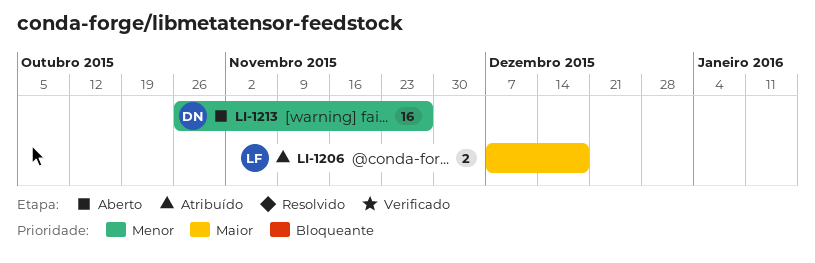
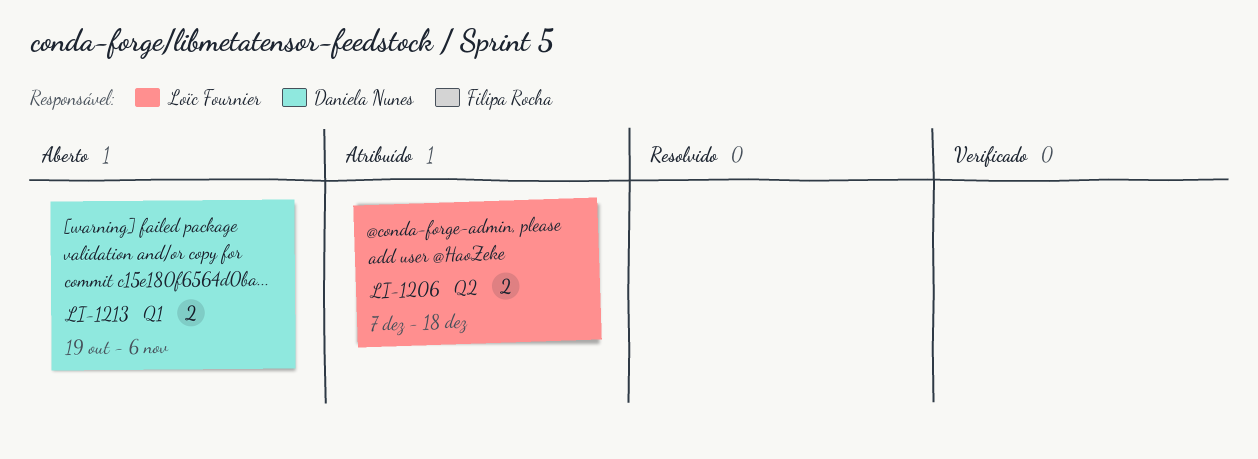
LI-1213, estimate: 16 -> 2
LI-1213, start: Oct 26 -> Oct 19
LI-1213, due: Nov 27 -> Nov 6

